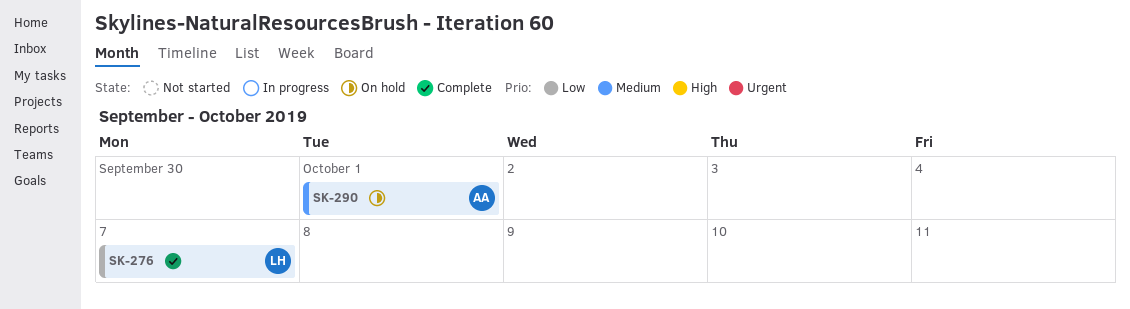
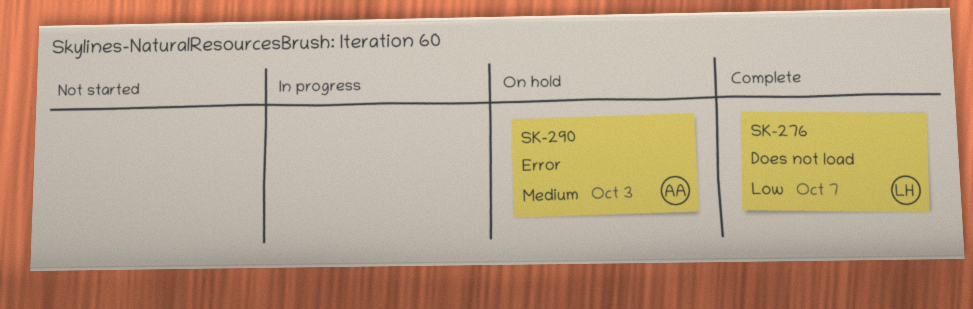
SK-290, due: Oct 1 -> Oct 3

